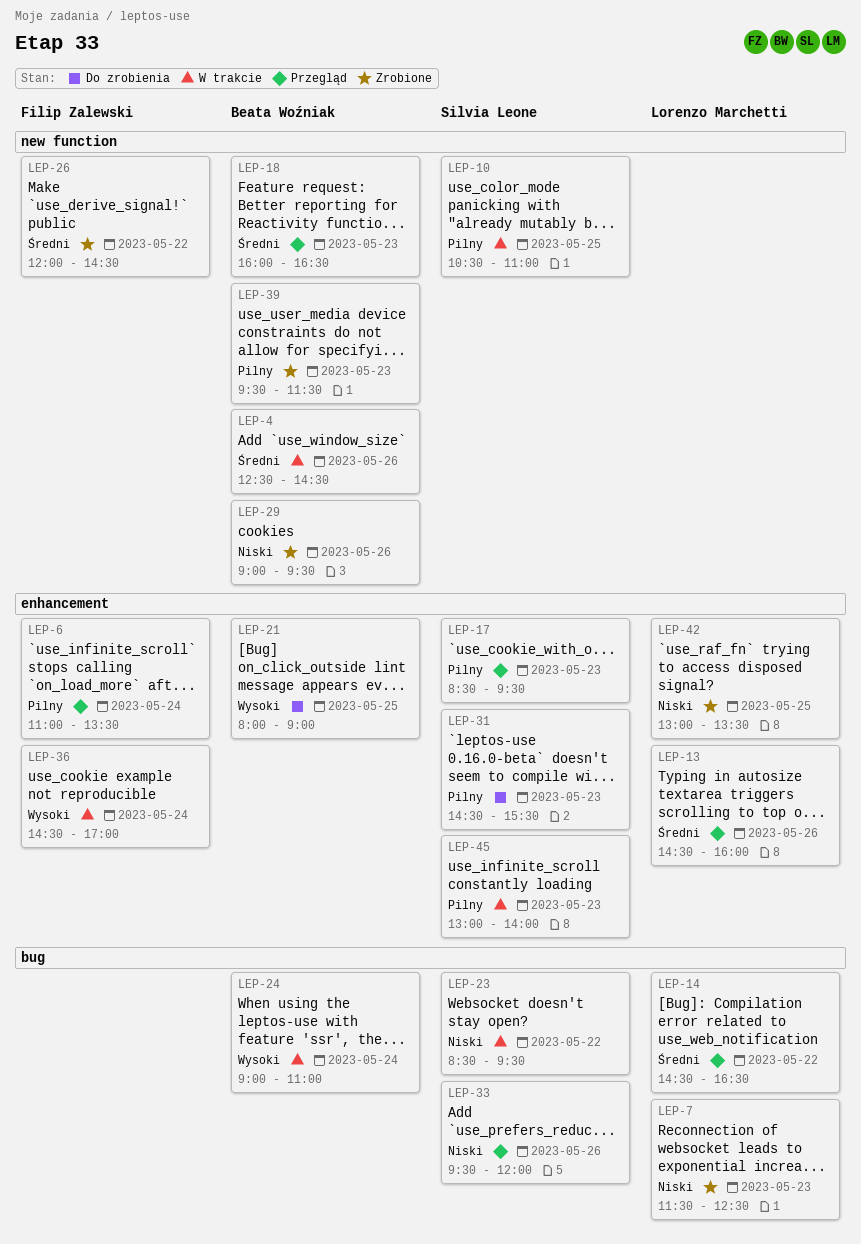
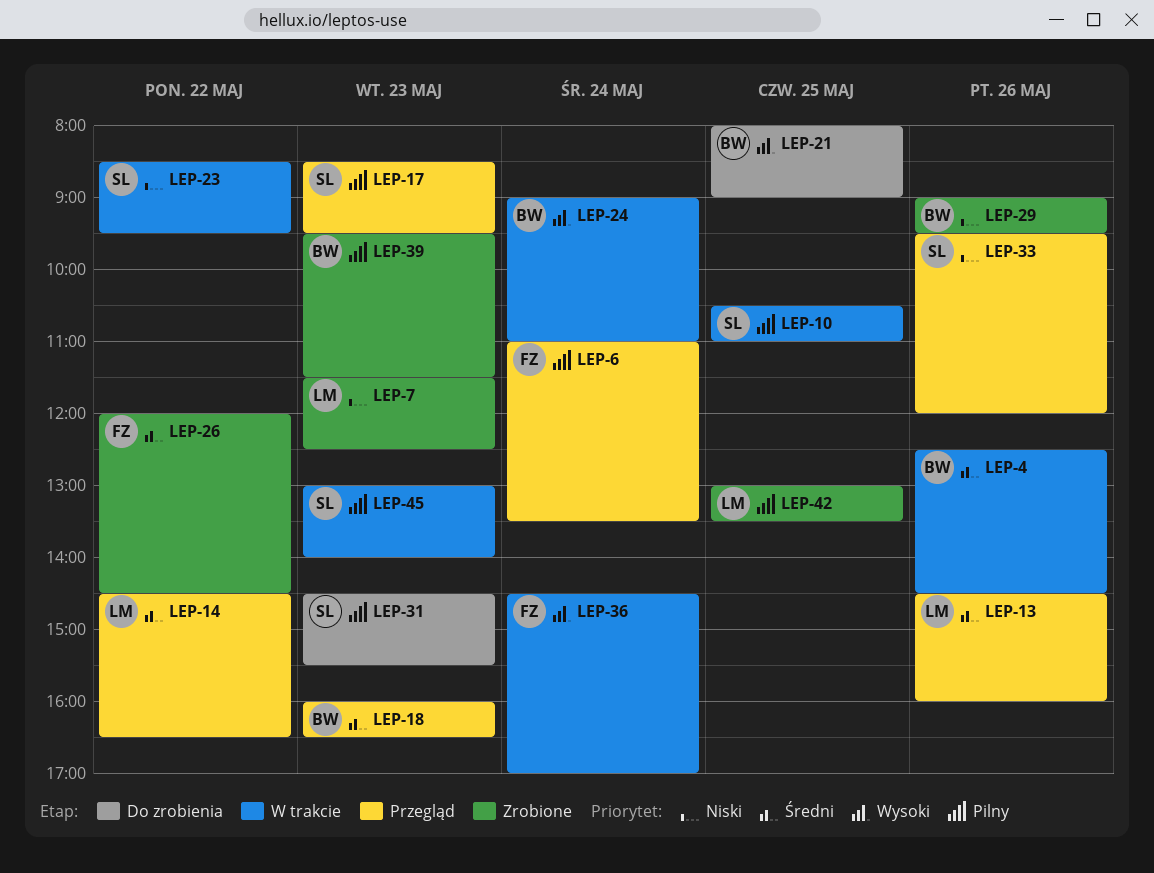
LEP-42, priority: Niski -> Pilny

